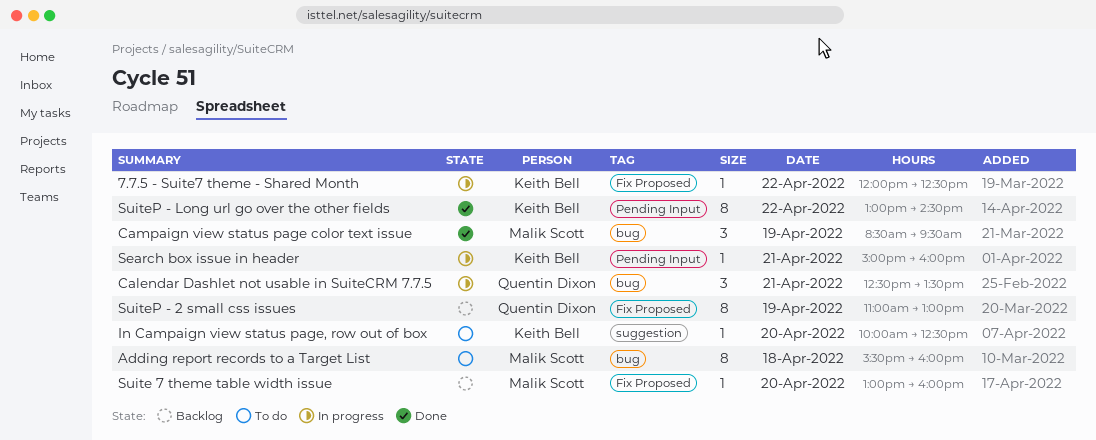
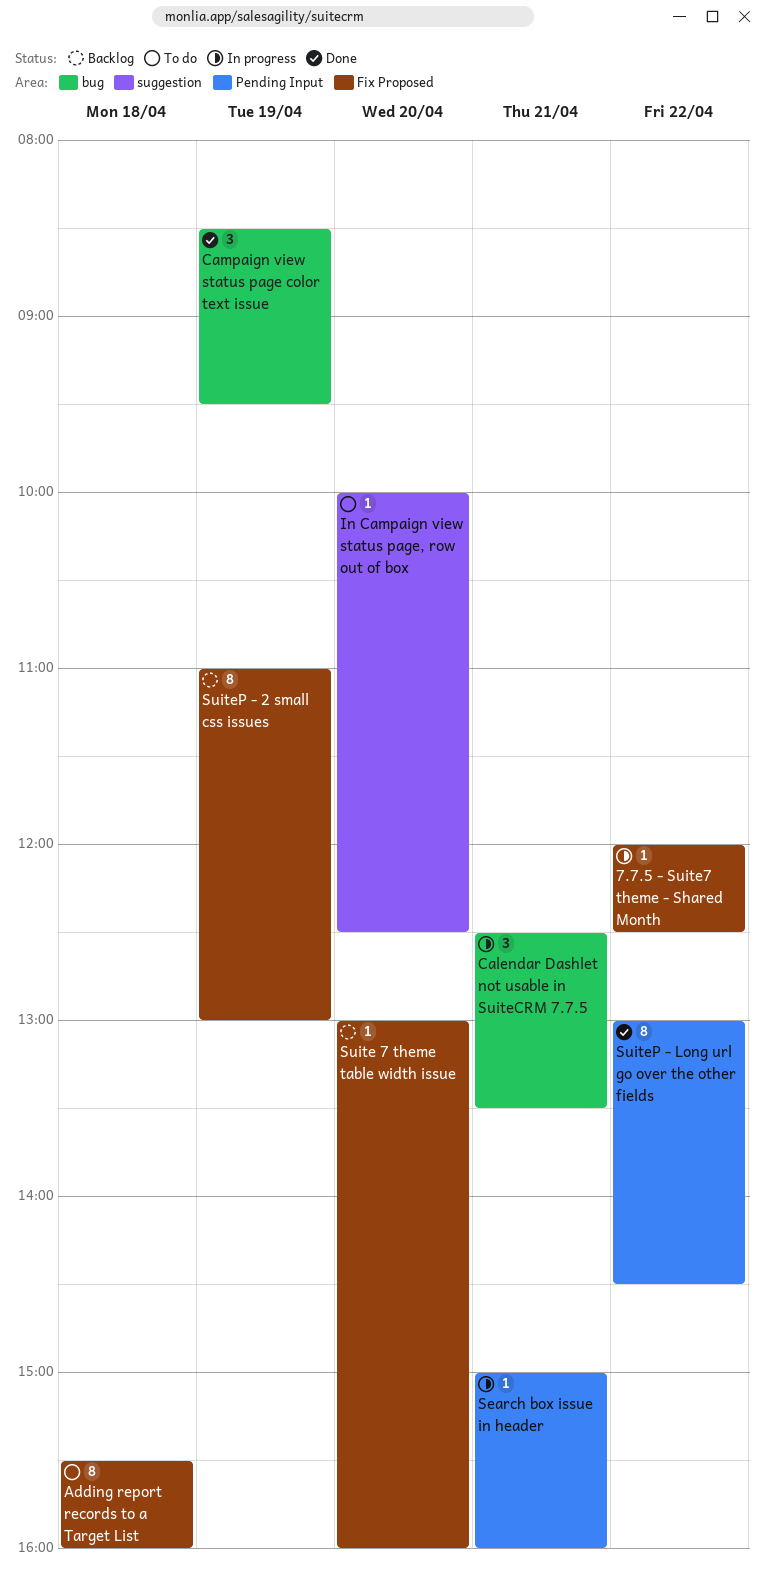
Adding report records to a Target List, label: bug -> Fix Proposed

